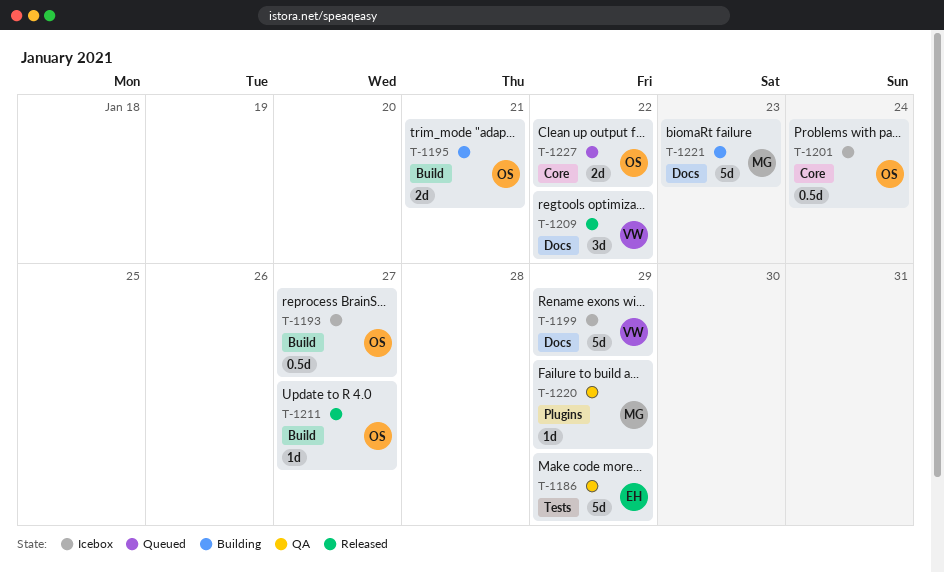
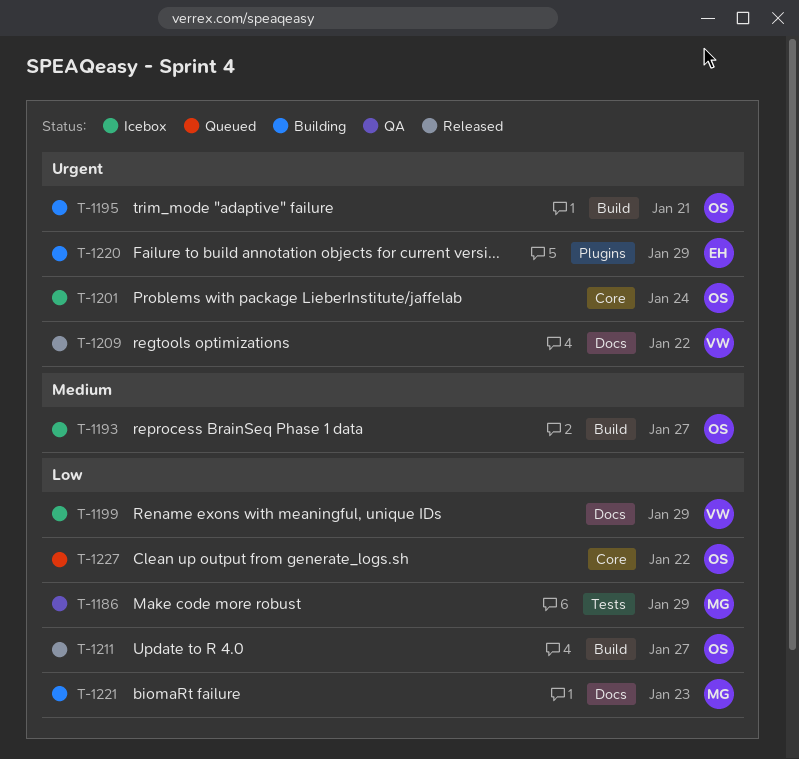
T-1186, owner: EH -> MG
T-1220, status: QA -> Building
T-1220, owner: MG -> EH

